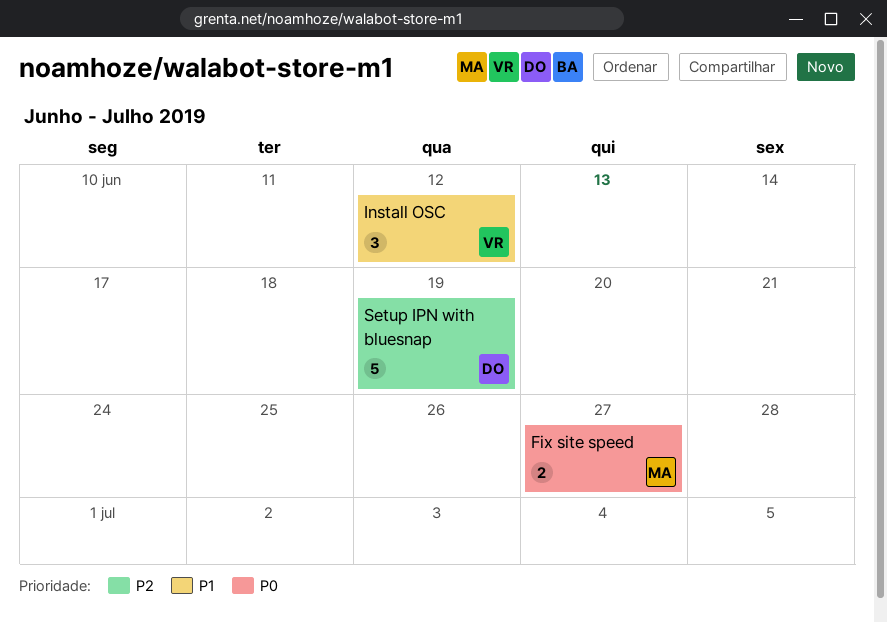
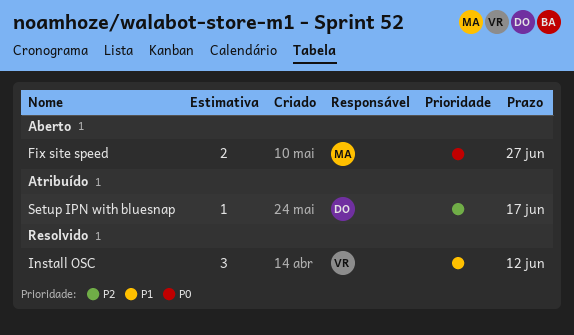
Setup IPN with bluesnap, estimate: 5 -> 1
Setup IPN with bluesnap, due: Jun 19 -> Jun 17

